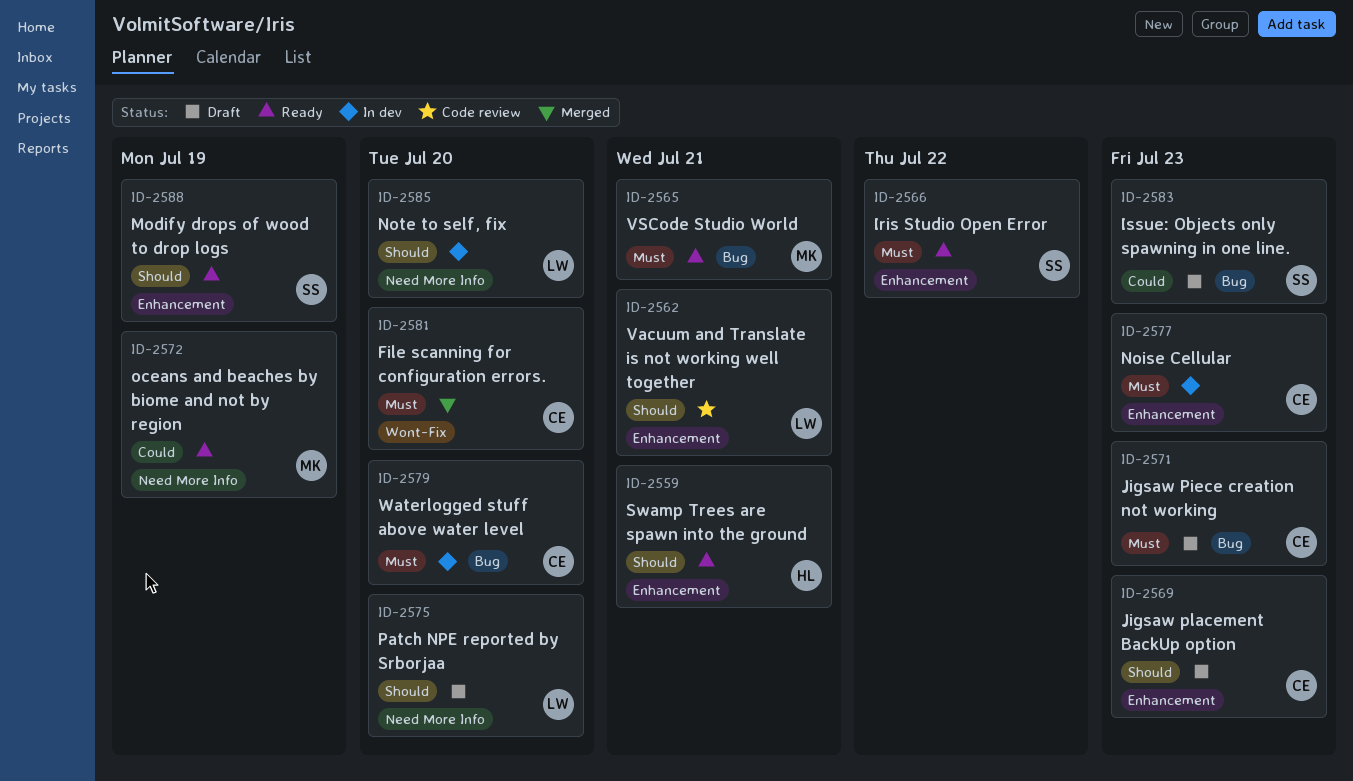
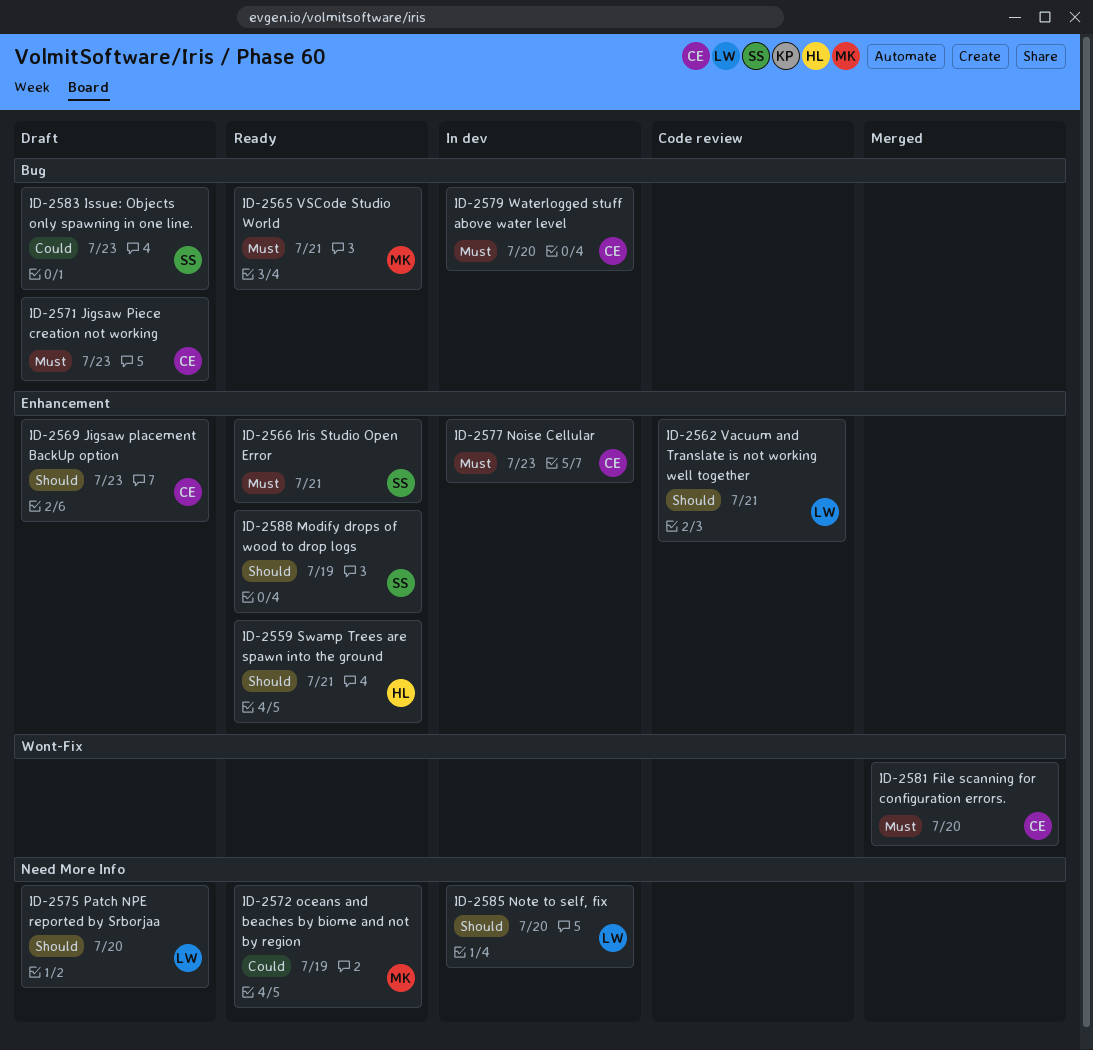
ID-2566, due: Jul 22 -> Jul 21

